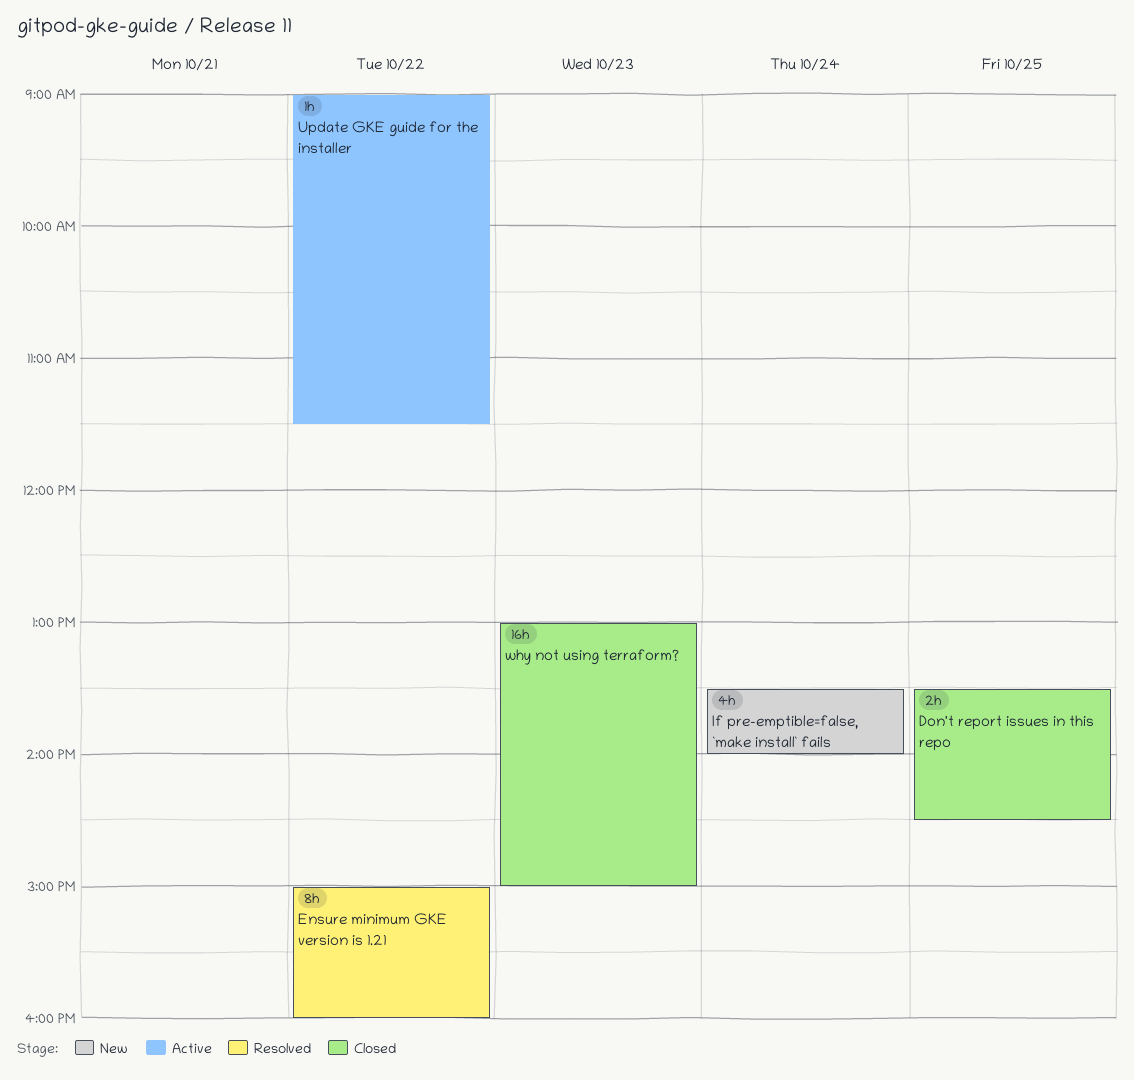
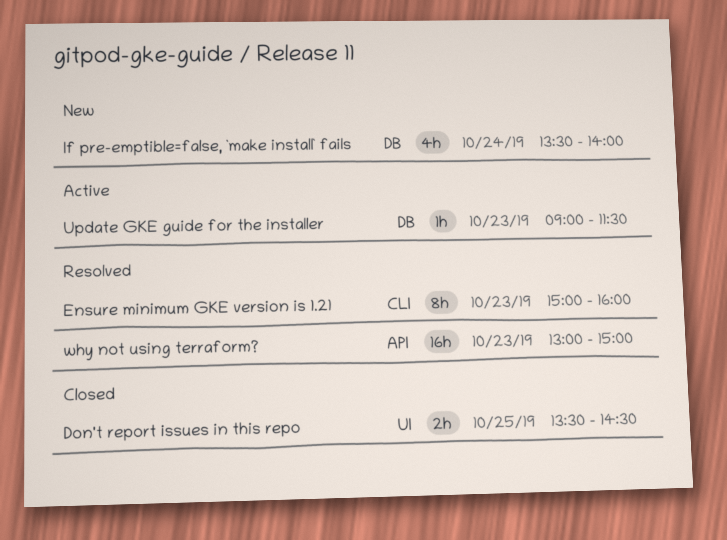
Ensure minimum GKE version is 1.21, day: Oct 22 -> Oct 23
Update GKE guide for the installer, day: Oct 22 -> Oct 23
why not using terraform?, status: Closed -> Resolved

